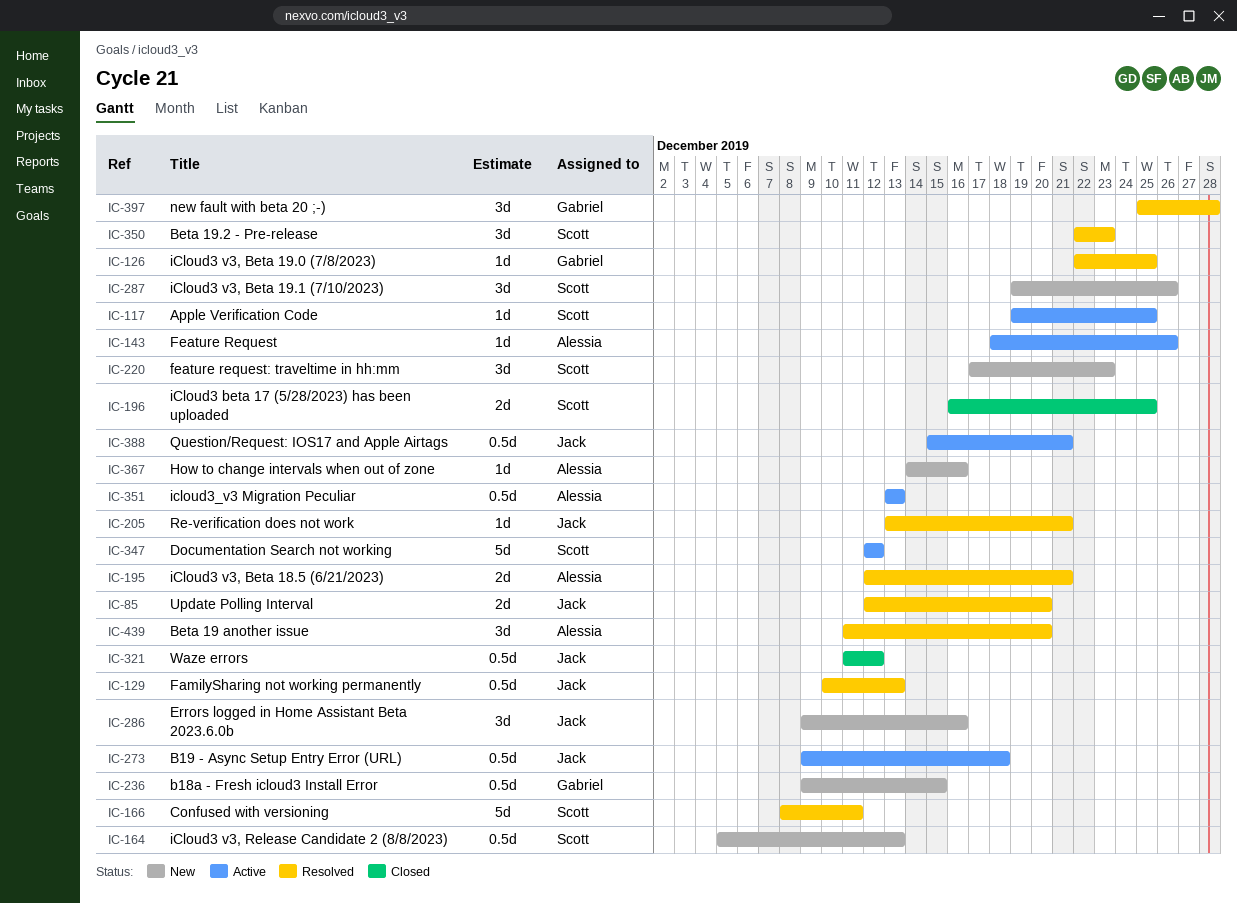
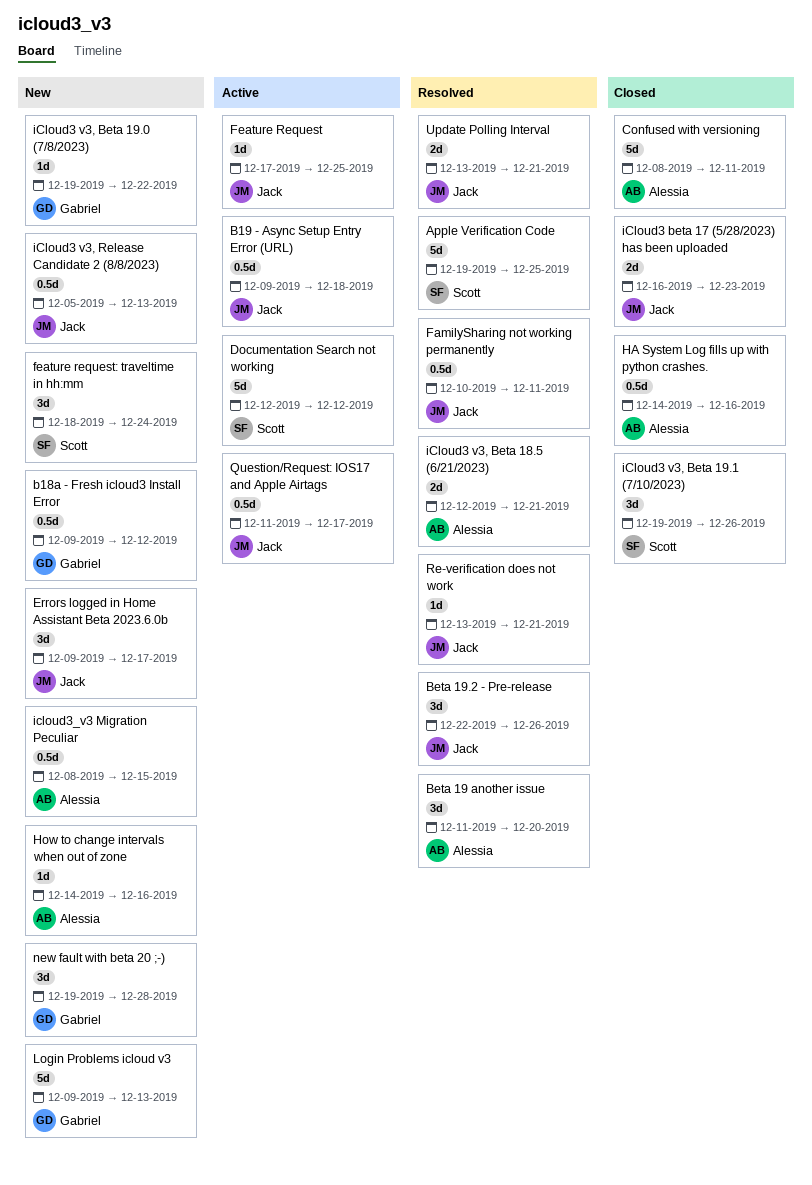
Apple Verification Code, status: Active -> Resolved
Apple Verification Code, estimate: 1d -> 5d
b18a - Fresh icloud3 Install Error, due: Dec 15 -> Dec 12
Beta 19.2 - Pre-release, owner: Scott -> Jack
Beta 19.2 - Pre-release, due: Dec 23 -> Dec 26
Confused with versioning, status: Resolved -> Closed
Confused with versioning, owner: Scott -> Alessia
Errors logged in Home Assistant Beta 2023.6.0b, due: Dec 16 -> Dec 17
FamilySharing not working permanently, due: Dec 13 -> Dec 11
Feature Request, owner: Alessia -> Jack
Feature Request, start: Dec 18 -> Dec 17
Feature Request, due: Dec 26 -> Dec 25
feature request: traveltime in hh:mm, start: Dec 17 -> Dec 18
feature request: traveltime in hh:mm, due: Dec 23 -> Dec 24
HA System Log fills up with python crashes.: none -> present
iCloud3 beta 17 (5/28/2023) has been uploaded, owner: Scott -> Jack
iCloud3 beta 17 (5/28/2023) has been uploaded, due: Dec 25 -> Dec 23
iCloud3 v3, Beta 19.0 (7/8/2023), status: Resolved -> New
iCloud3 v3, Beta 19.0 (7/8/2023), start: Dec 22 -> Dec 19
iCloud3 v3, Beta 19.0 (7/8/2023), due: Dec 25 -> Dec 22
iCloud3 v3, Beta 19.1 (7/10/2023), status: New -> Closed
iCloud3 v3, Release Candidate 2 (8/8/2023), owner: Scott -> Jack
icloud3_v3 Migration Peculiar, status: Active -> New
icloud3_v3 Migration Peculiar, start: Dec 13 -> Dec 8
icloud3_v3 Migration Peculiar, due: Dec 13 -> Dec 15
Login Problems icloud v3: none -> present
new fault with beta 20 ;-), status: Resolved -> New
new fault with beta 20 ;-), start: Dec 25 -> Dec 19
Question/Request: IOS17 and Apple Airtags, start: Dec 15 -> Dec 11
Question/Request: IOS17 and Apple Airtags, due: Dec 21 -> Dec 17
Update Polling Interval, start: Dec 12 -> Dec 13
Update Polling Interval, due: Dec 20 -> Dec 21
Waze errors: present -> none

